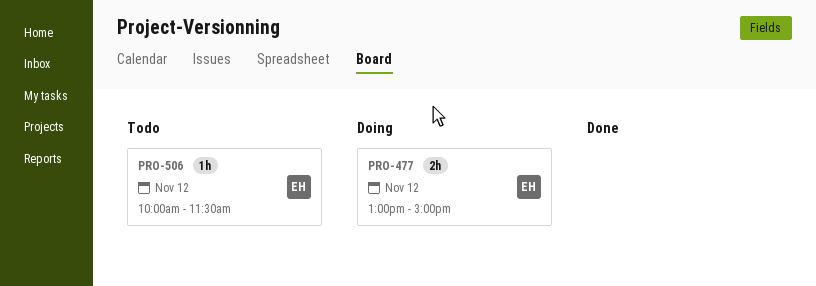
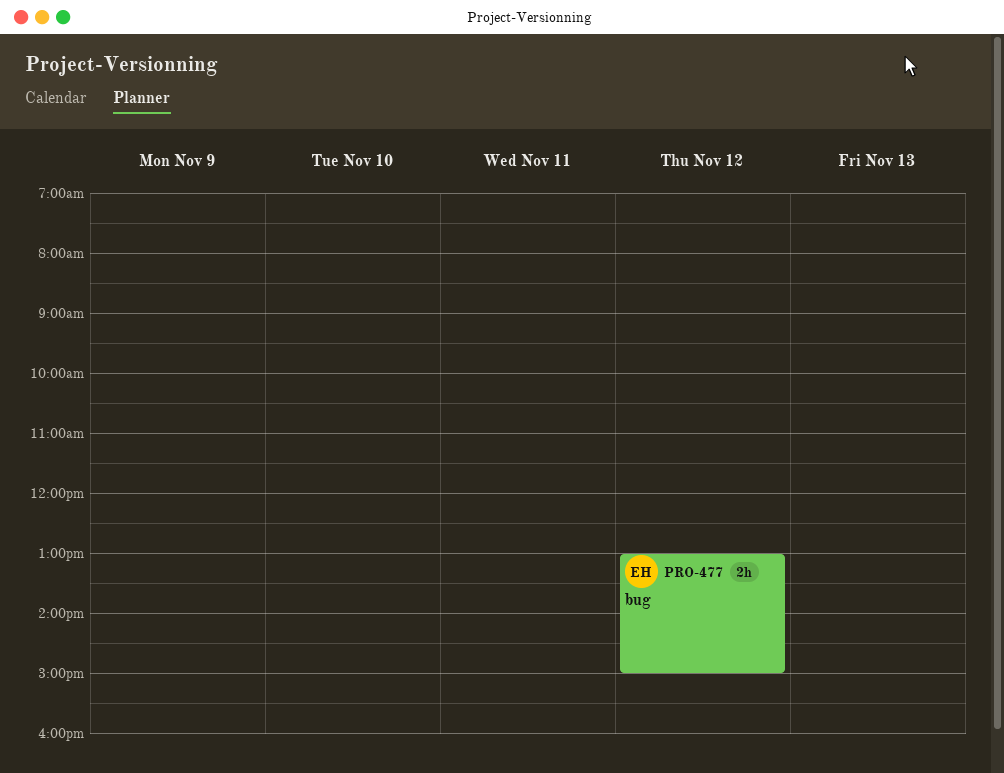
PRO-506: present -> none

